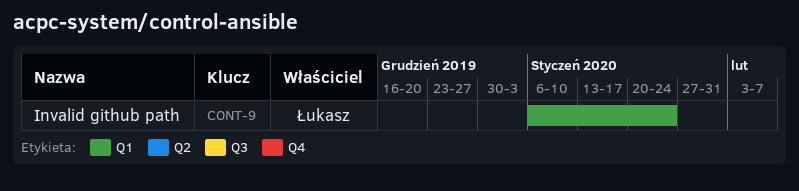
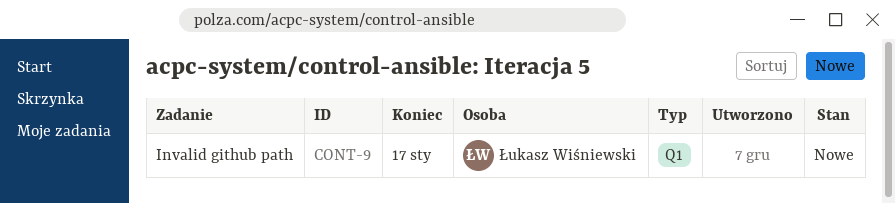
CONT-9, due: Jan 24 -> Jan 17

